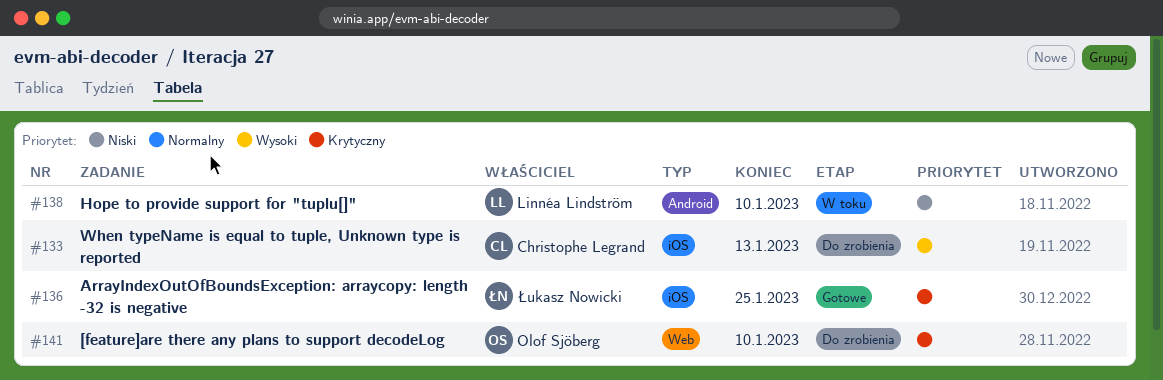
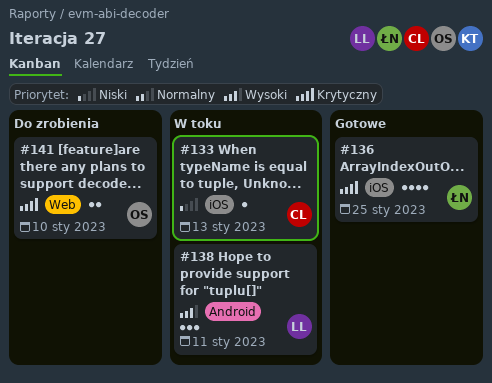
#133, status: Do zrobienia -> W toku
#133, priority: Wysoki -> Niski
#138, priority: Niski -> Wysoki
#138, due: Jan 10 -> Jan 11

